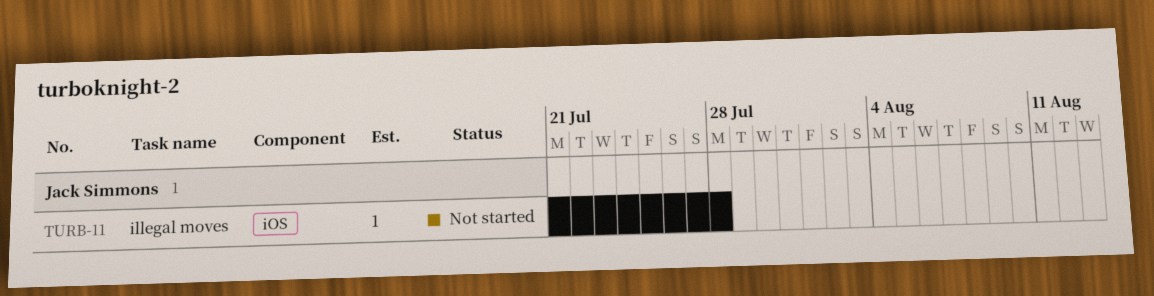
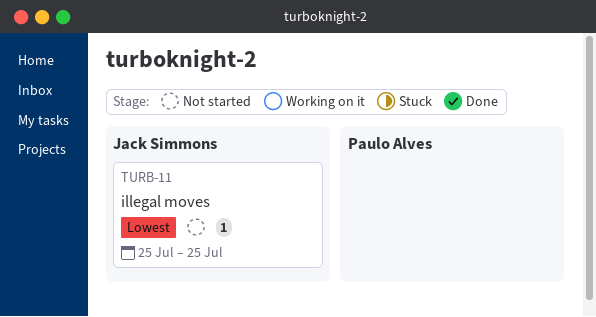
TURB-11, start: Jul 21 -> Jul 25
TURB-11, due: Jul 28 -> Jul 25

